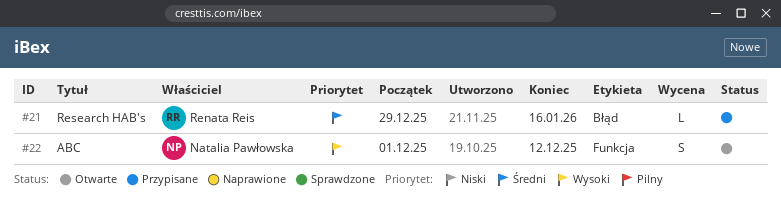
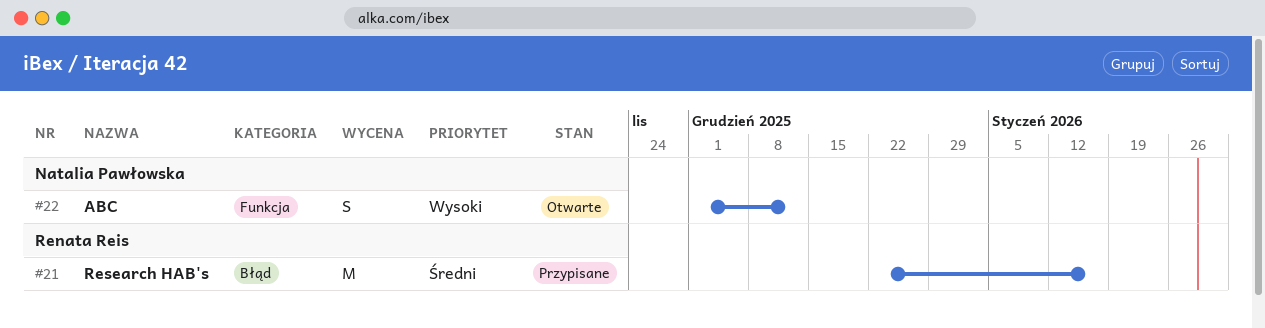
#21, estimate: L -> M
#21, start: Dec 29 -> Dec 22

